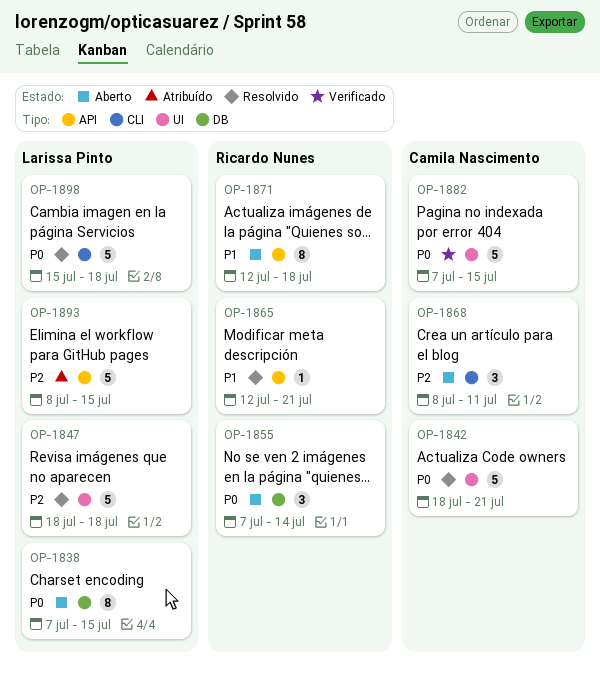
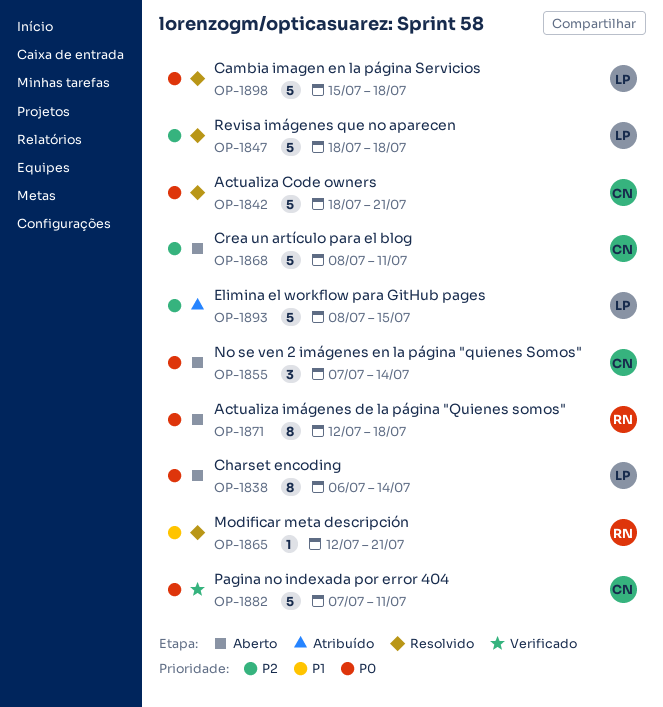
OP-1838, start: Jul 7 -> Jul 6
OP-1838, due: Jul 15 -> Jul 14
OP-1855, owner: Ricardo Nunes -> Camila Nascimento
OP-1868, estimate: 3 -> 5
OP-1871, priority: P1 -> P0
OP-1882, due: Jul 15 -> Jul 11

